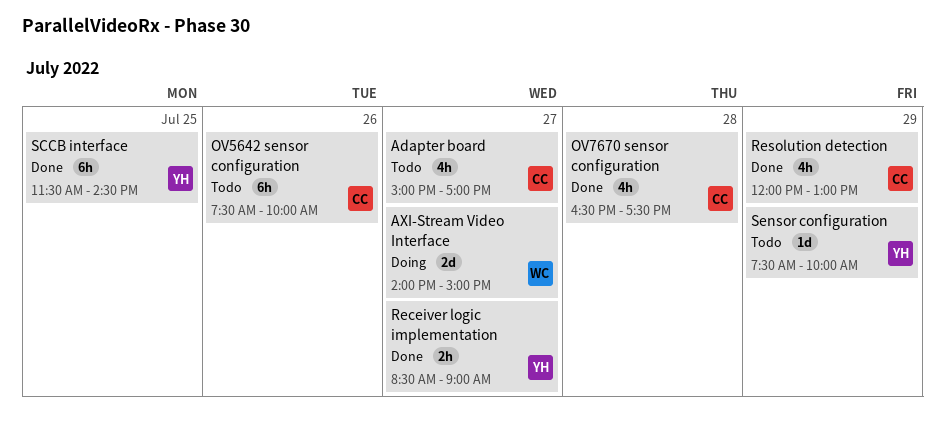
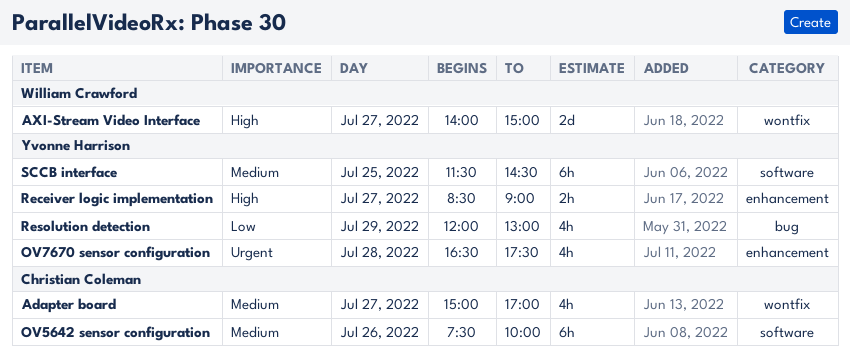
OV7670 sensor configuration, owner: Christian Coleman -> Yvonne Harrison
Resolution detection, owner: Christian Coleman -> Yvonne Harrison
Sensor configuration: present -> none

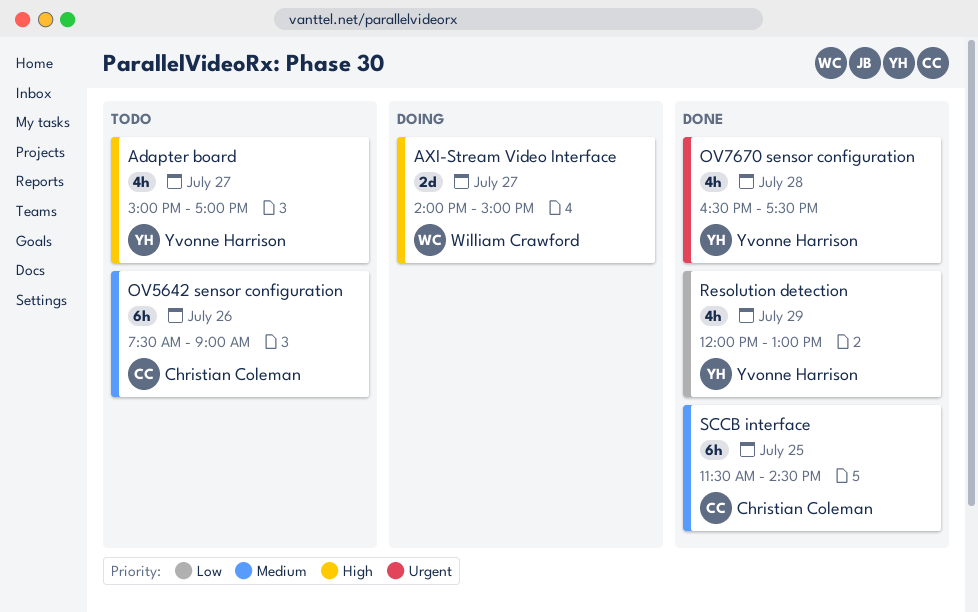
Adapter board, owner: Christian Coleman -> Yvonne Harrison
Adapter board, priority: Medium -> High
OV5642 sensor configuration, ends: 10:00 -> 09:00
Receiver logic implementation: present -> none
SCCB interface, owner: Yvonne Harrison -> Christian Coleman

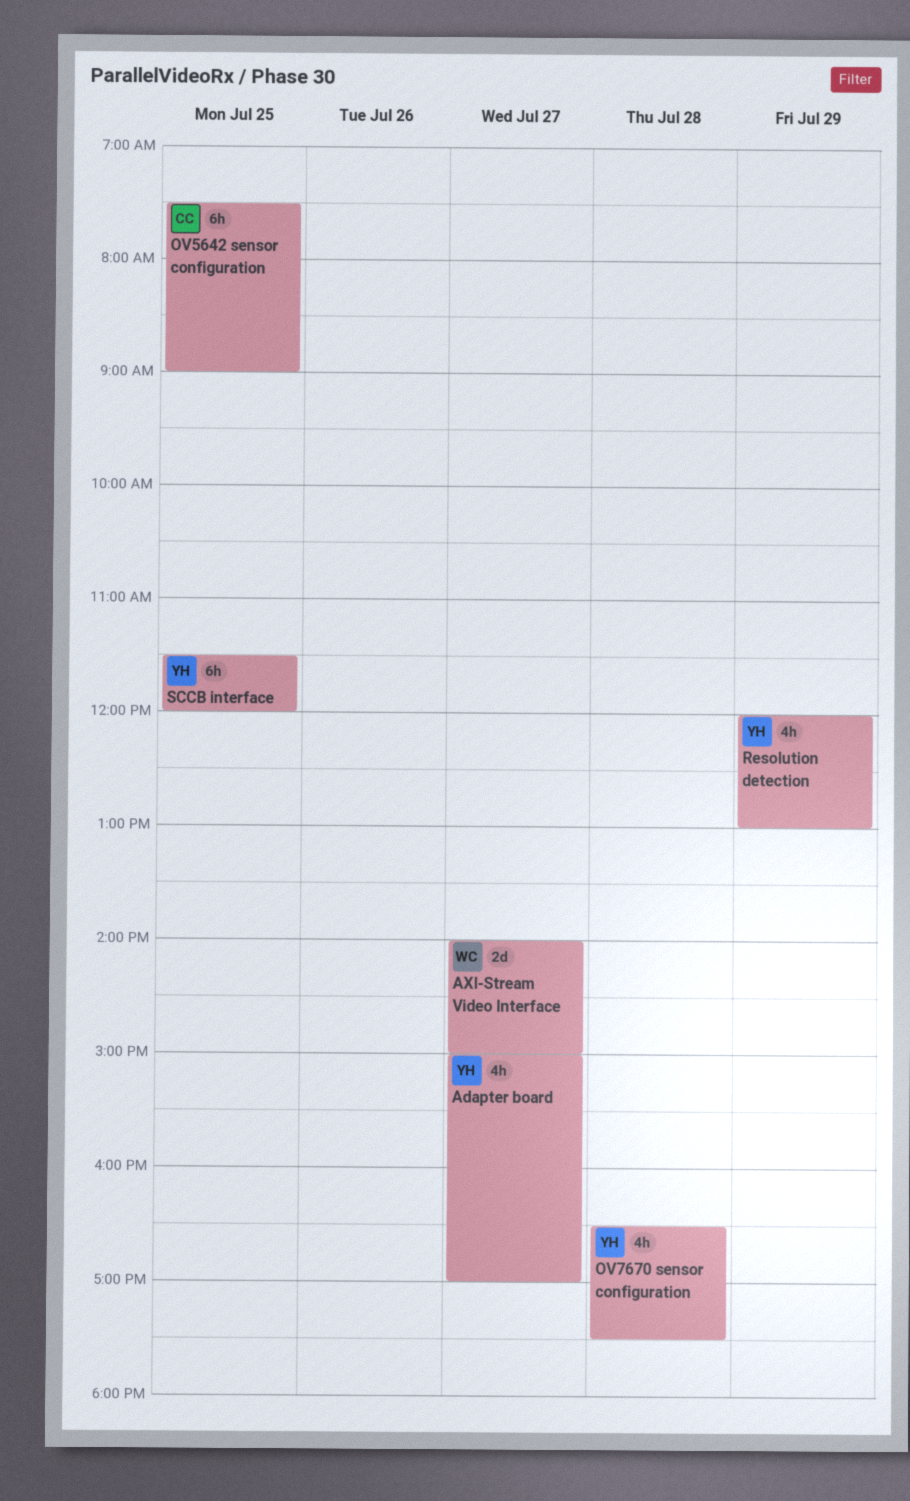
OV5642 sensor configuration, day: Jul 26 -> Jul 25
SCCB interface, owner: Christian Coleman -> Yvonne Harrison
SCCB interface, ends: 14:30 -> 12:00

